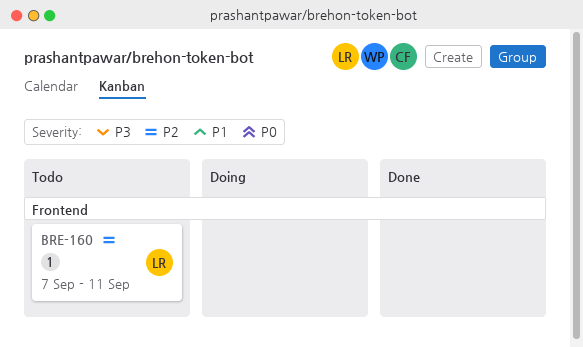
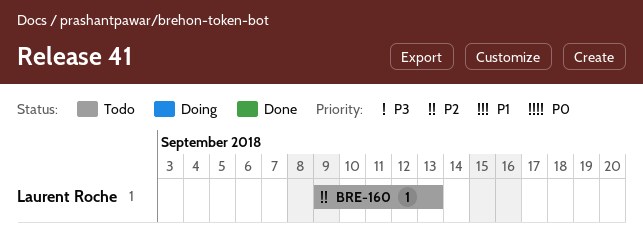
BRE-160, start: Sep 7 -> Sep 9
BRE-160, due: Sep 11 -> Sep 13

